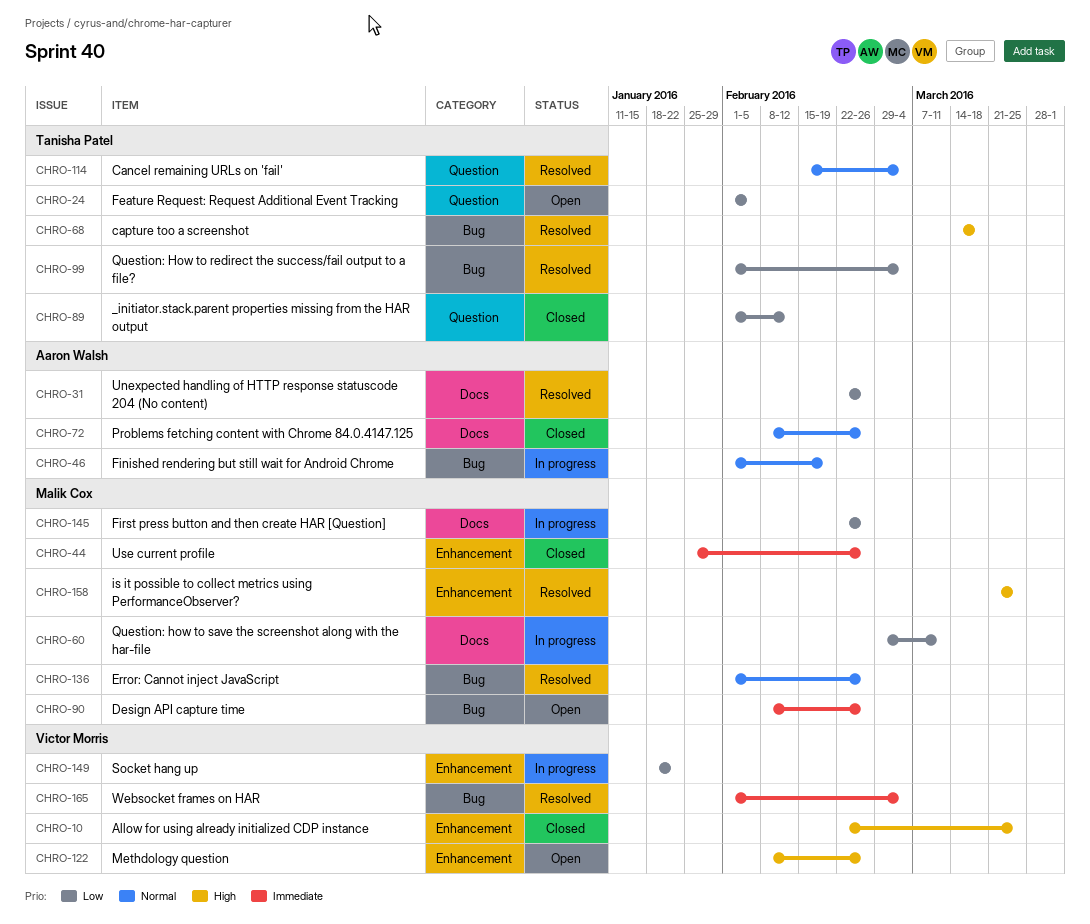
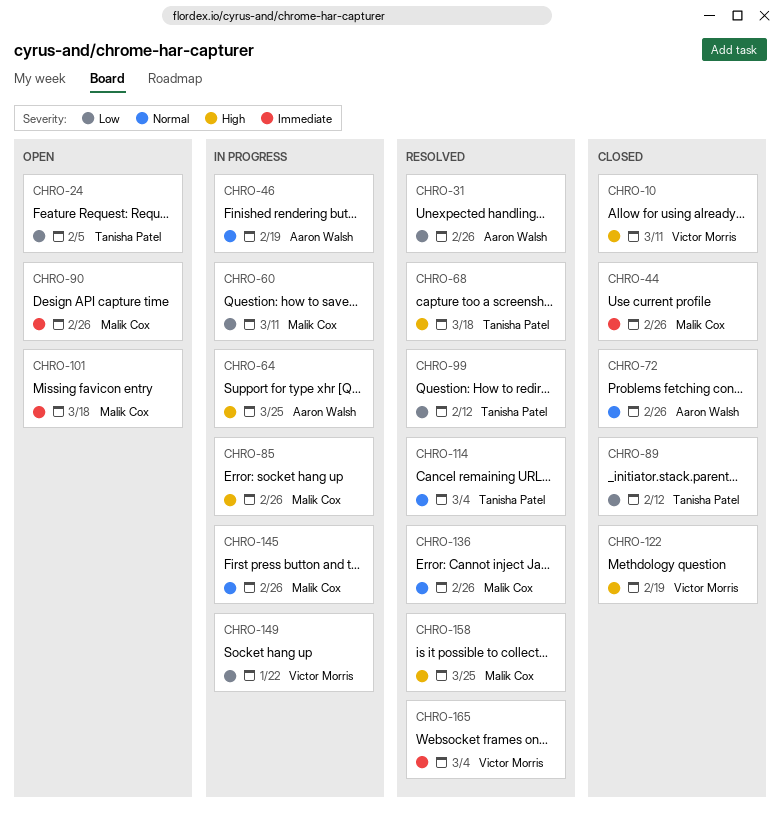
CHRO-10, due: Mar 25 -> Mar 11
CHRO-64: none -> present
CHRO-85: none -> present
CHRO-99, due: Mar 4 -> Feb 12
CHRO-101: none -> present
CHRO-122, status: Open -> Closed
CHRO-122, due: Feb 26 -> Feb 19
CHRO-145, priority: Low -> Normal

